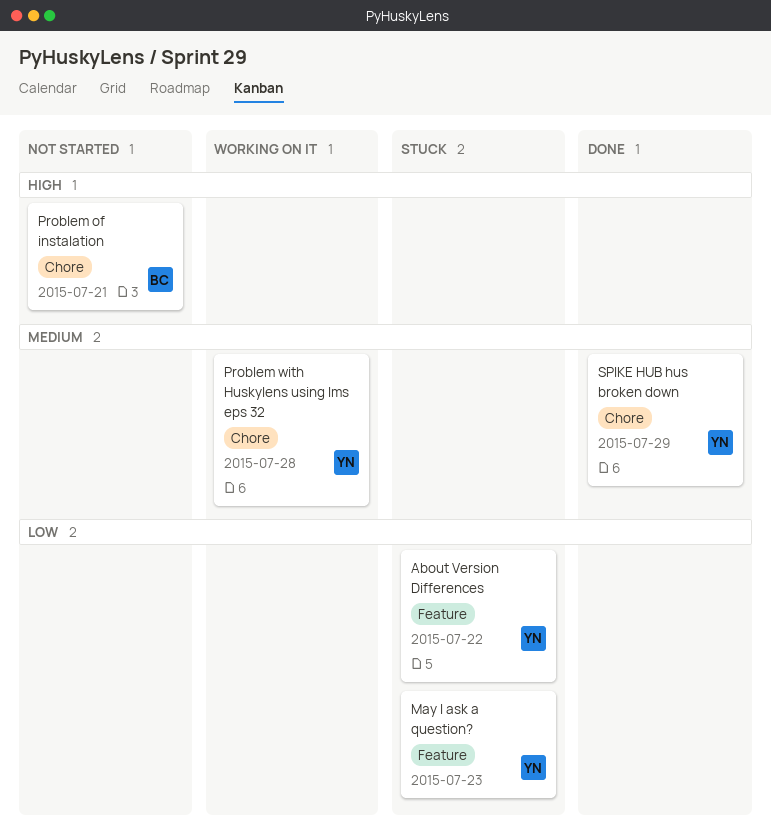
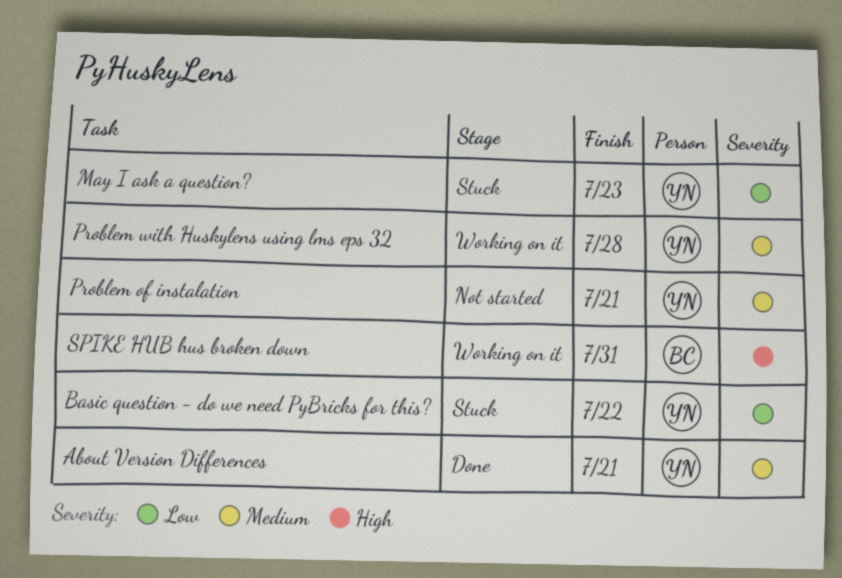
About Version Differences, status: Stuck -> Done
About Version Differences, priority: Low -> Medium
About Version Differences, due: Jul 22 -> Jul 21
Basic question - do we need PyBricks for this?: none -> present
Problem of instalation, owner: BC -> YN
Problem of instalation, priority: High -> Medium
SPIKE HUB hus broken down, status: Done -> Working on it
SPIKE HUB hus broken down, owner: YN -> BC
SPIKE HUB hus broken down, priority: Medium -> High
SPIKE HUB hus broken down, due: Jul 29 -> Jul 31

